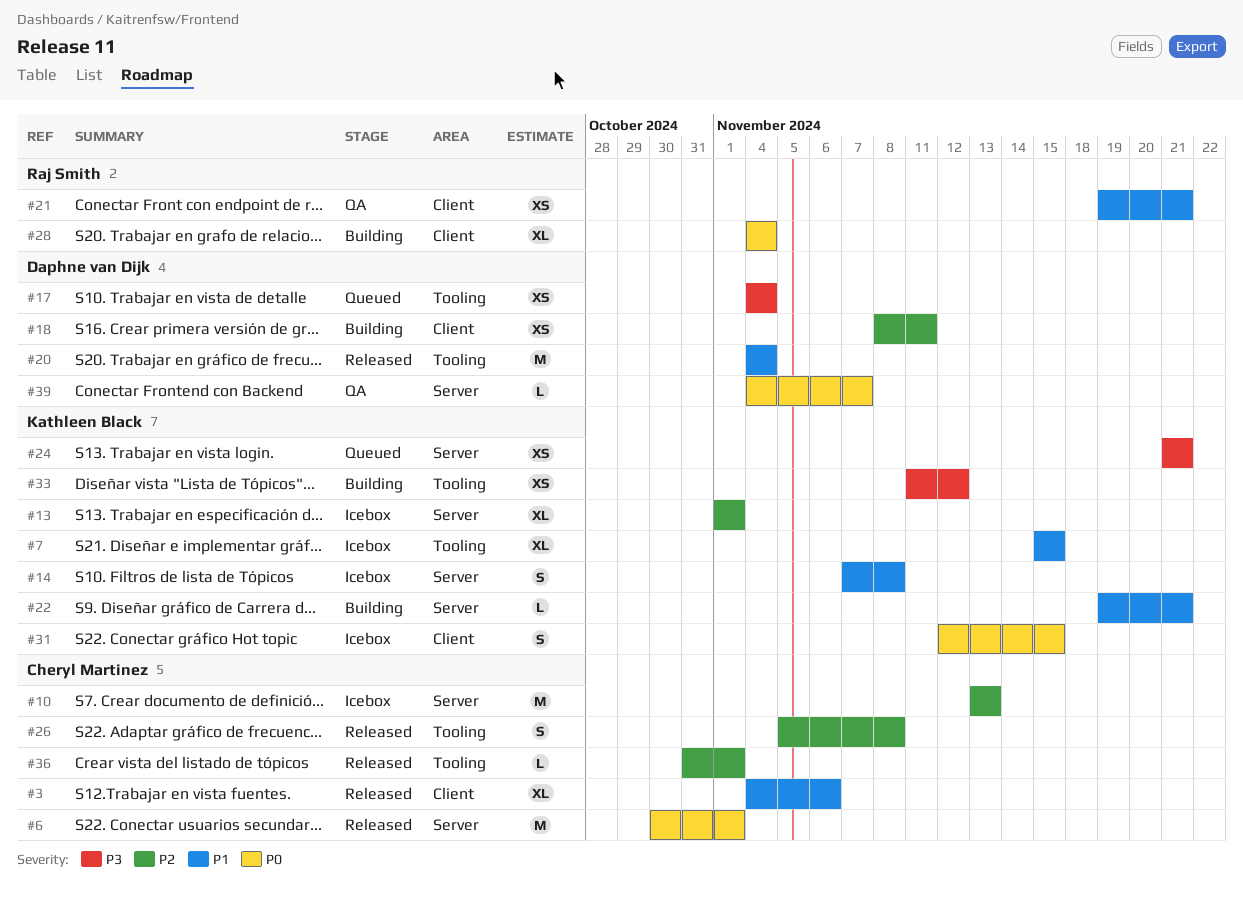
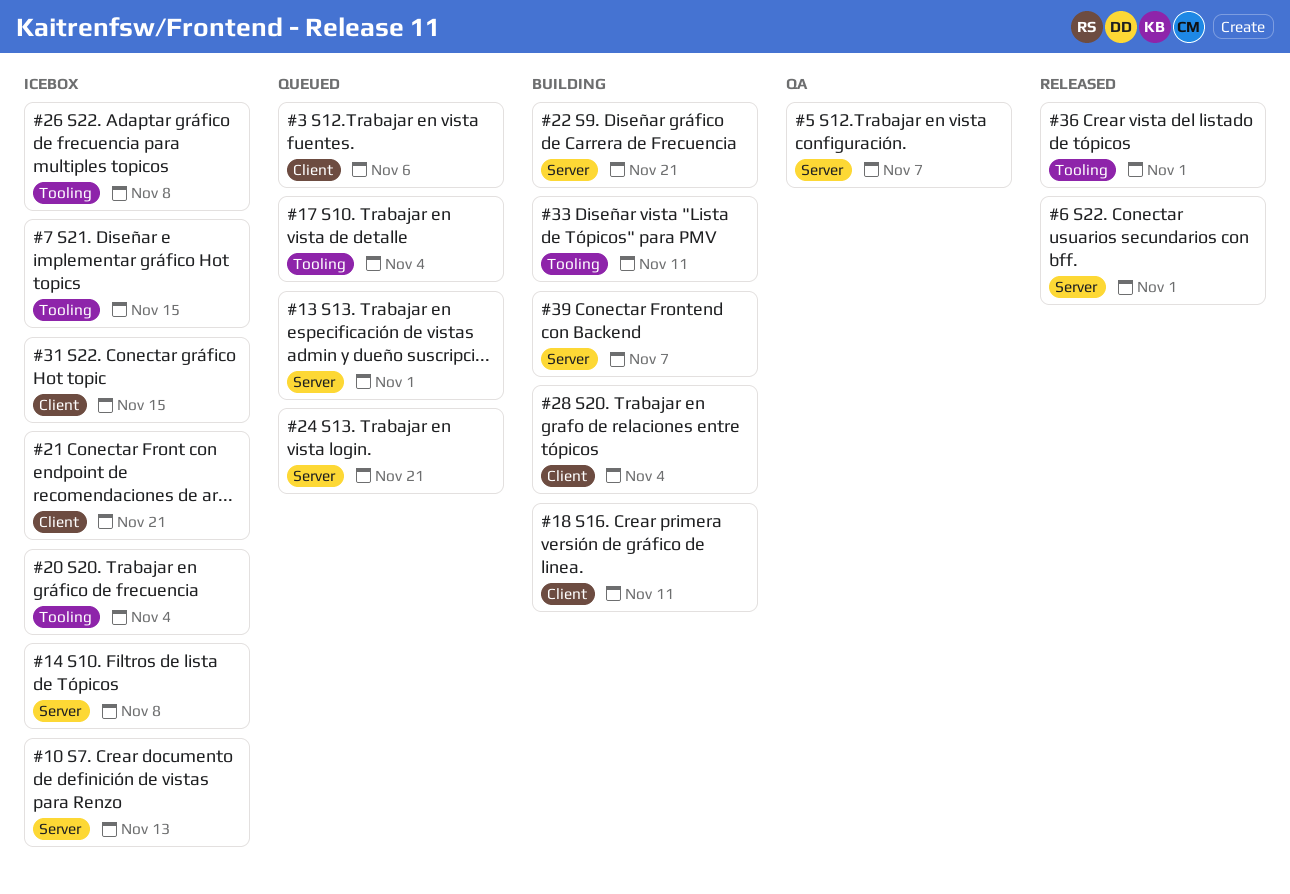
#3, status: Released -> Queued
#5: none -> present
#13, status: Icebox -> Queued
#20, status: Released -> Icebox
#21, status: QA -> Icebox
#26, status: Released -> Icebox
#33, due: Nov 12 -> Nov 11
#39, status: QA -> Building

